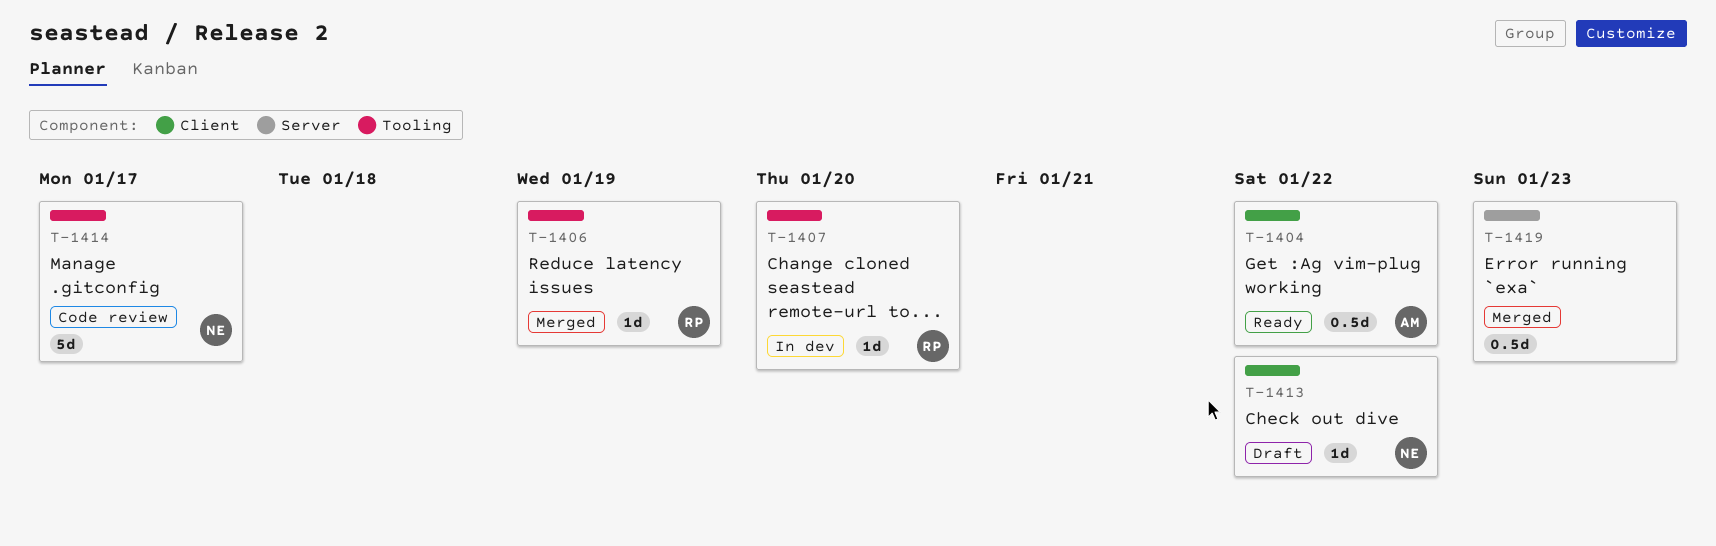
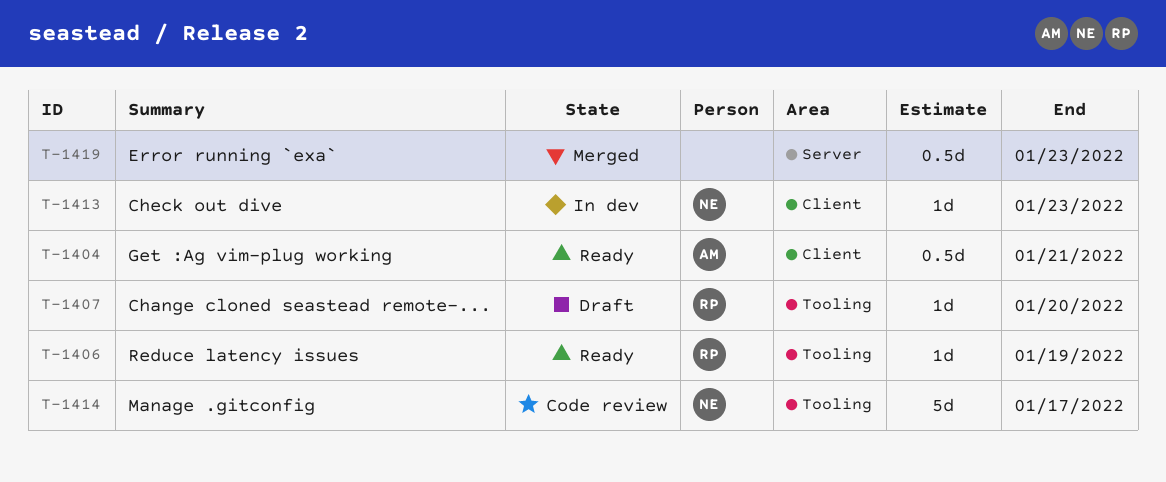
T-1404, due: Jan 22 -> Jan 21
T-1406, status: Merged -> Ready
T-1407, status: In dev -> Draft
T-1413, status: Draft -> In dev
T-1413, due: Jan 22 -> Jan 23

